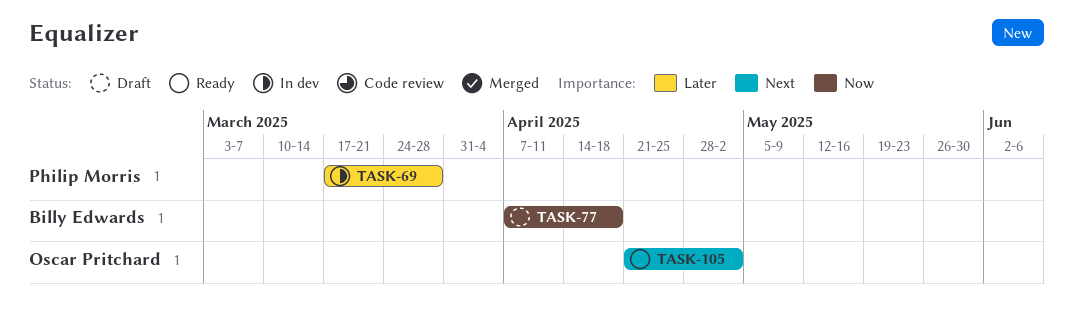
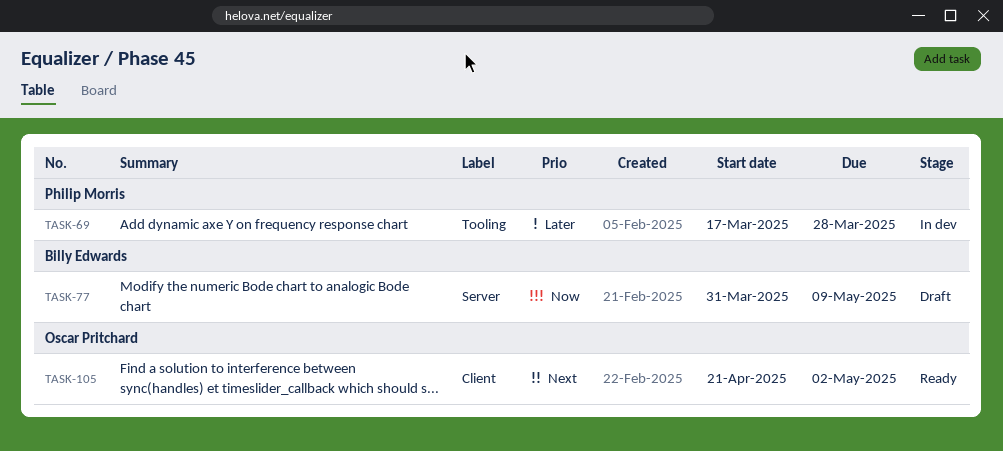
TASK-77, start: Apr 7 -> Mar 31
TASK-77, due: Apr 18 -> May 9

